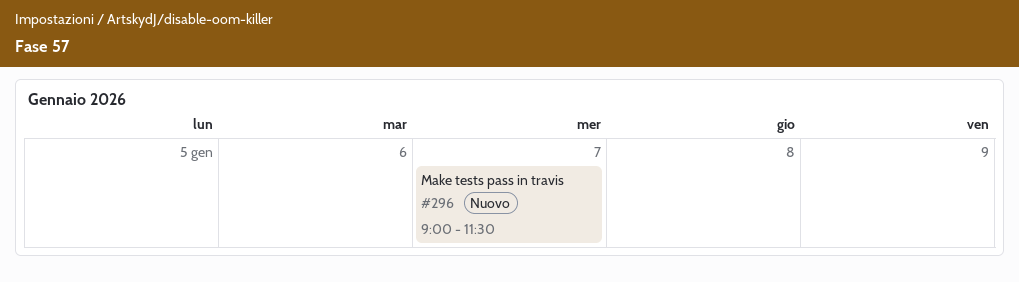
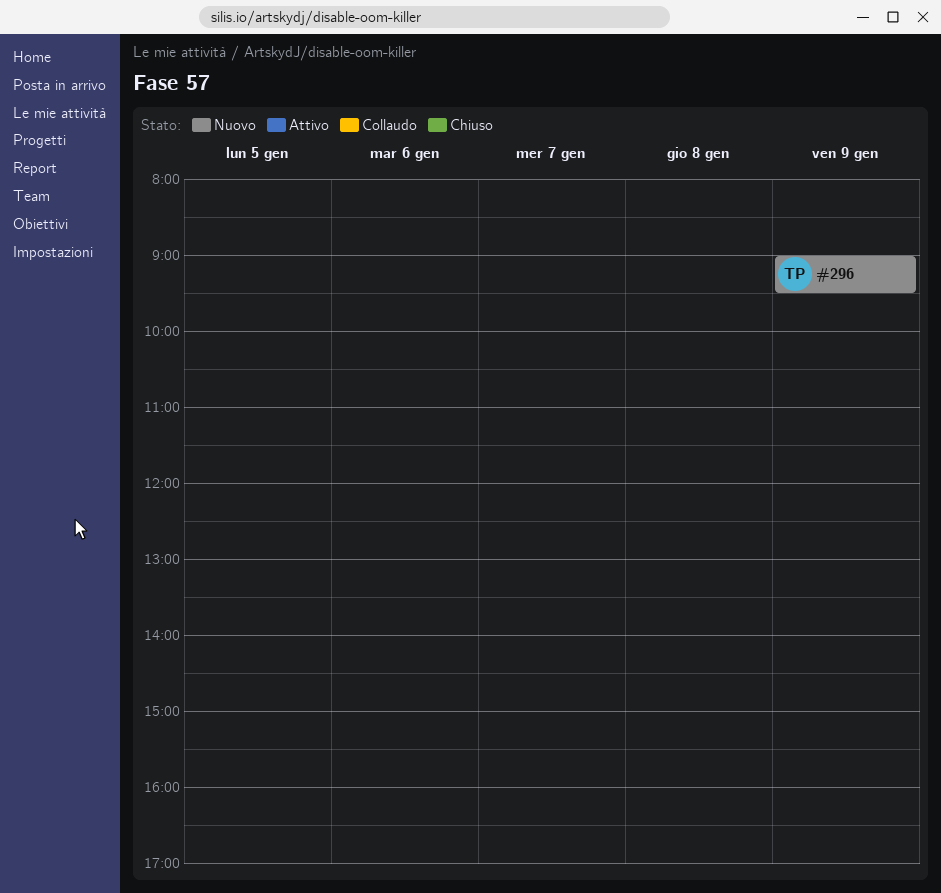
#296, day: Jan 7 -> Jan 9
#296, ends: 11:30 -> 09:30

